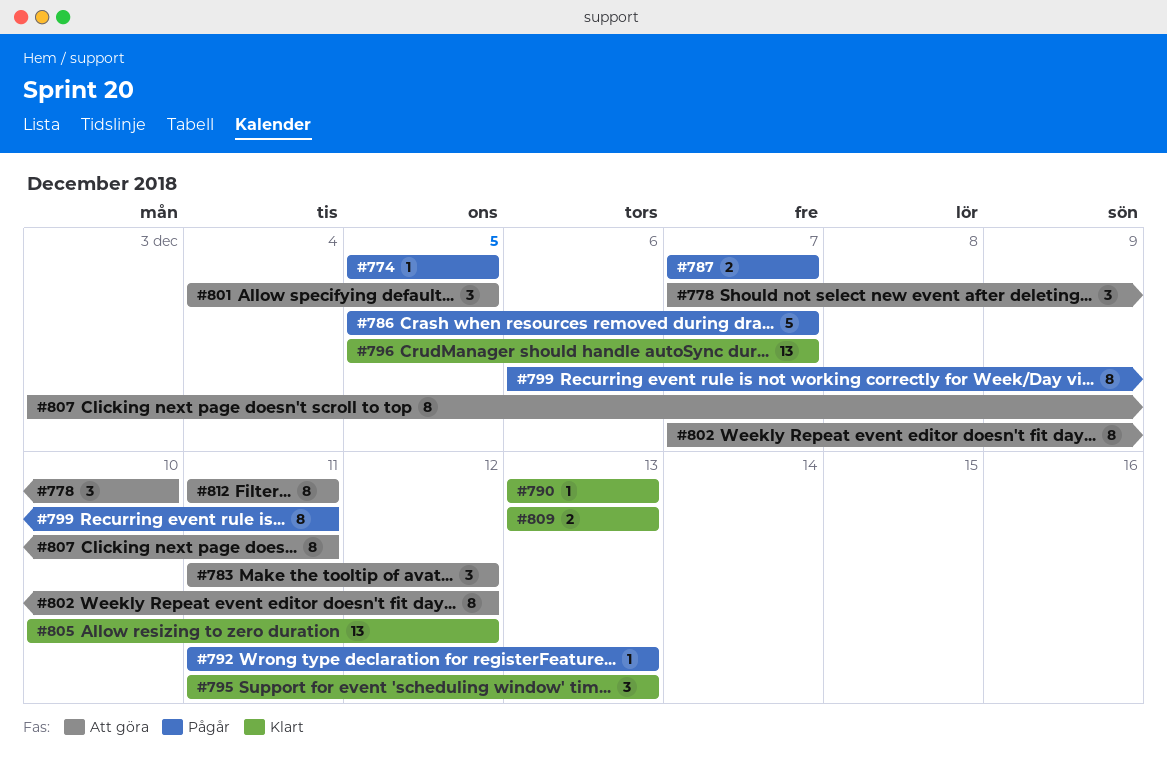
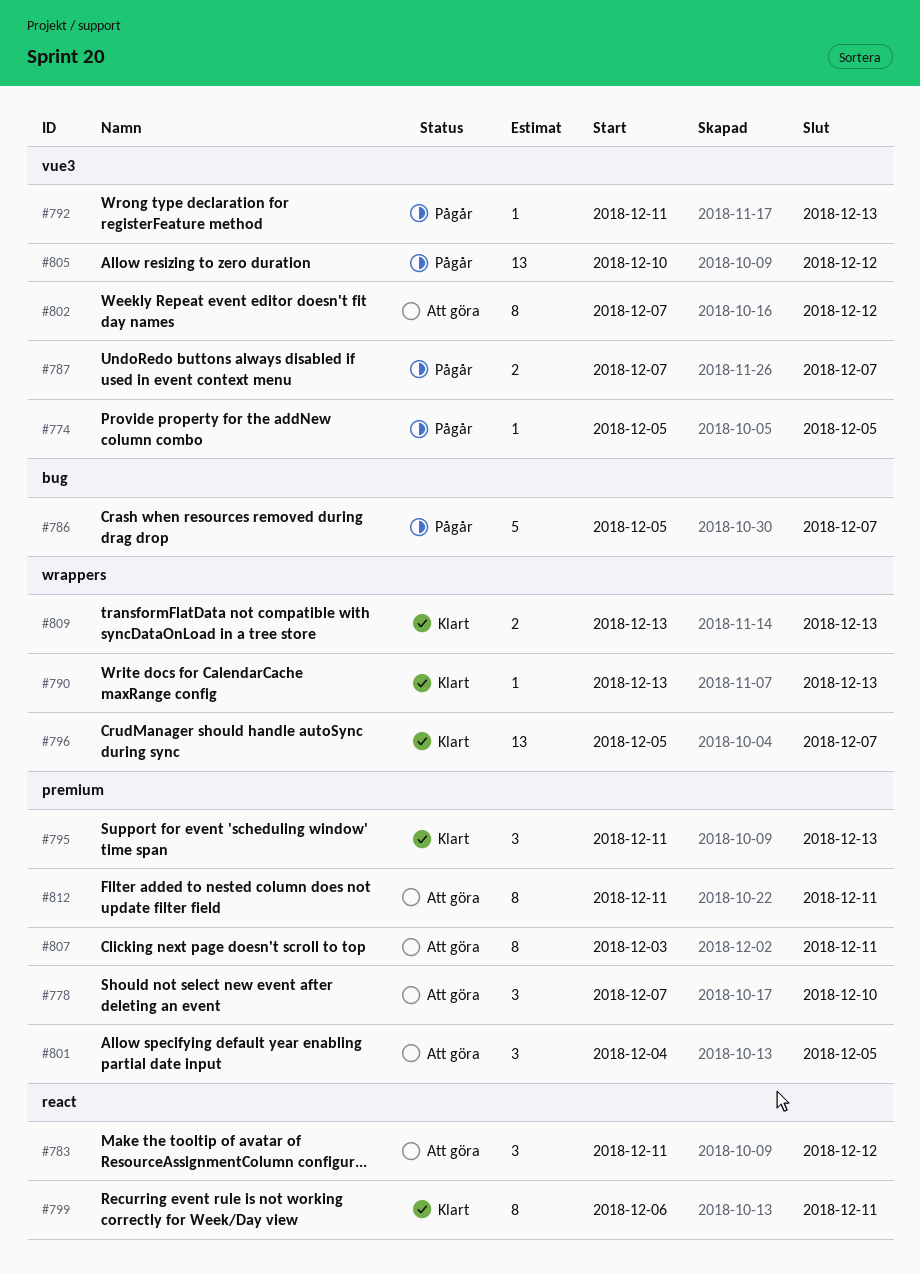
#799, status: Pågår -> Klart
#805, status: Klart -> Pågår

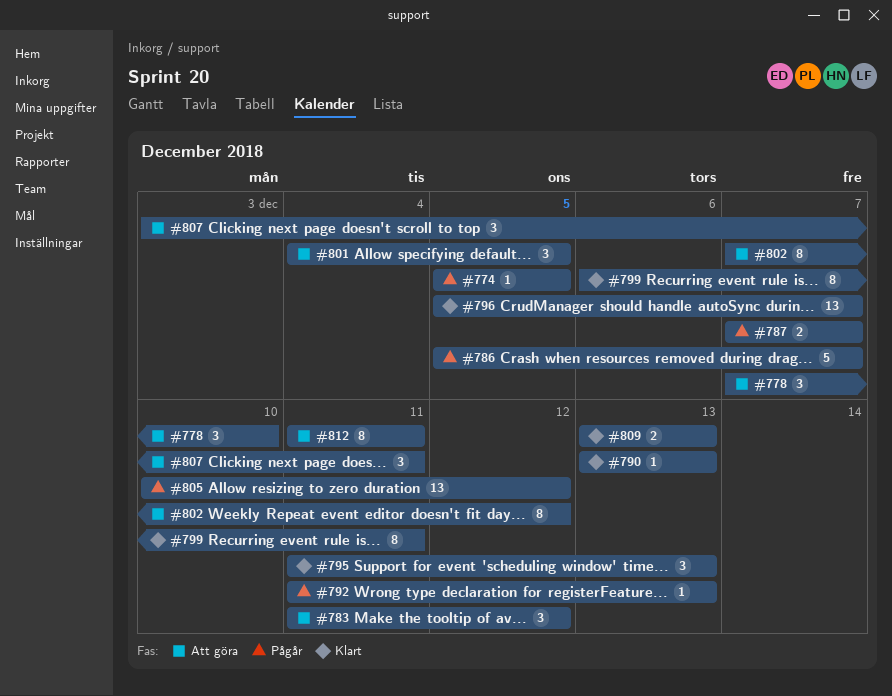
#807, estimate: 8 -> 3

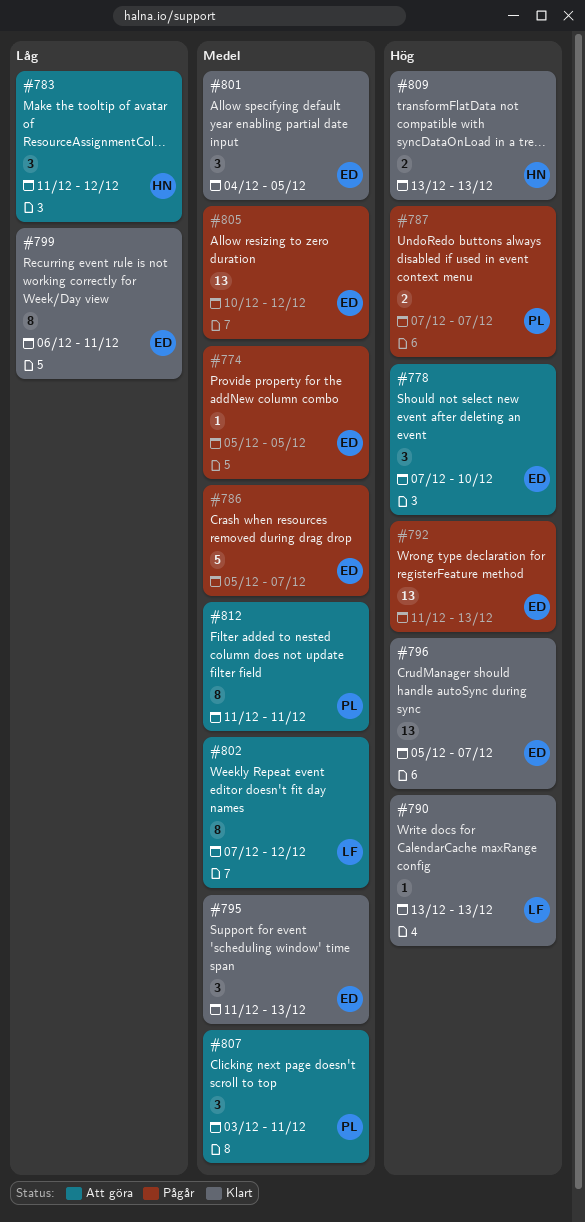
#792, estimate: 1 -> 13
#801, status: Att göra -> Klart

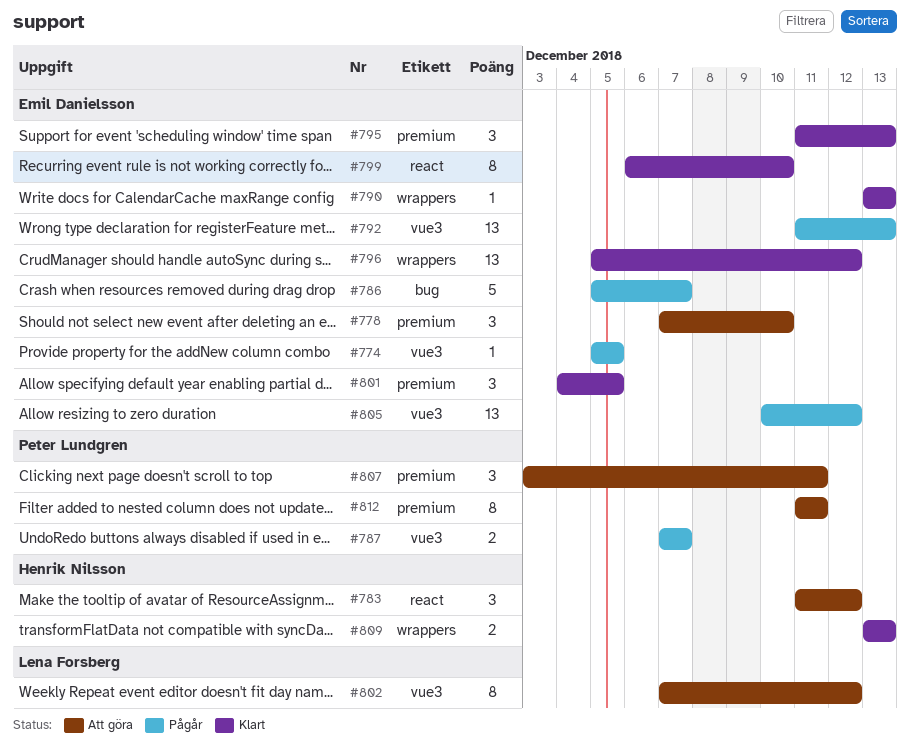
#790, owner: Lena Forsberg -> Emil Danielsson
#796, due: Dec 7 -> Dec 12
#799, due: Dec 11 -> Dec 10

